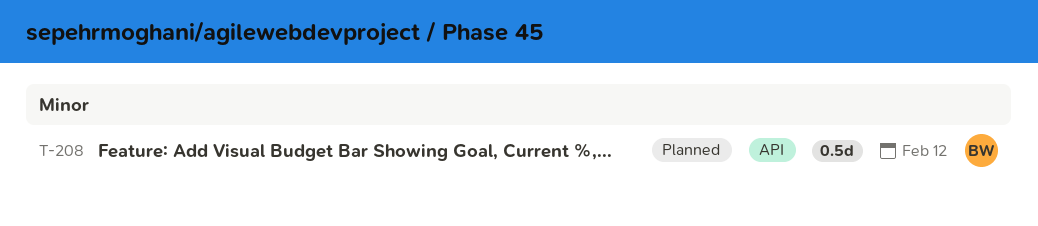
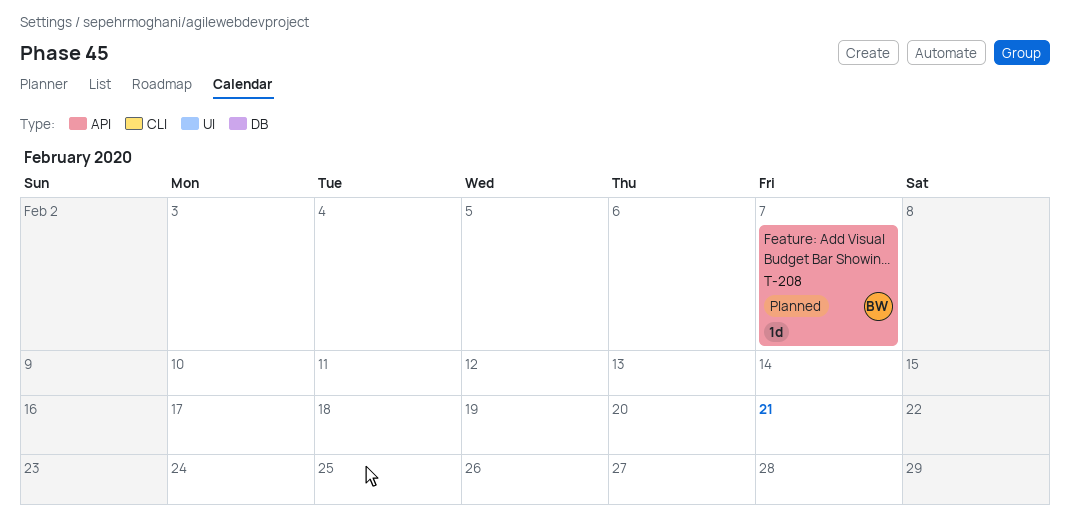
T-208, estimate: 0.5d -> 1d
T-208, due: Feb 12 -> Feb 7

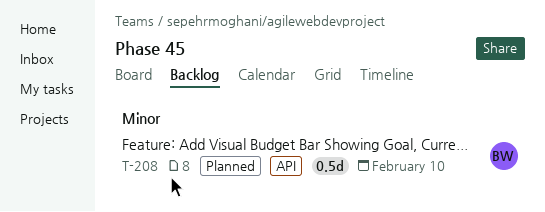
T-208, estimate: 1d -> 0.5d
T-208, due: Feb 7 -> Feb 10

